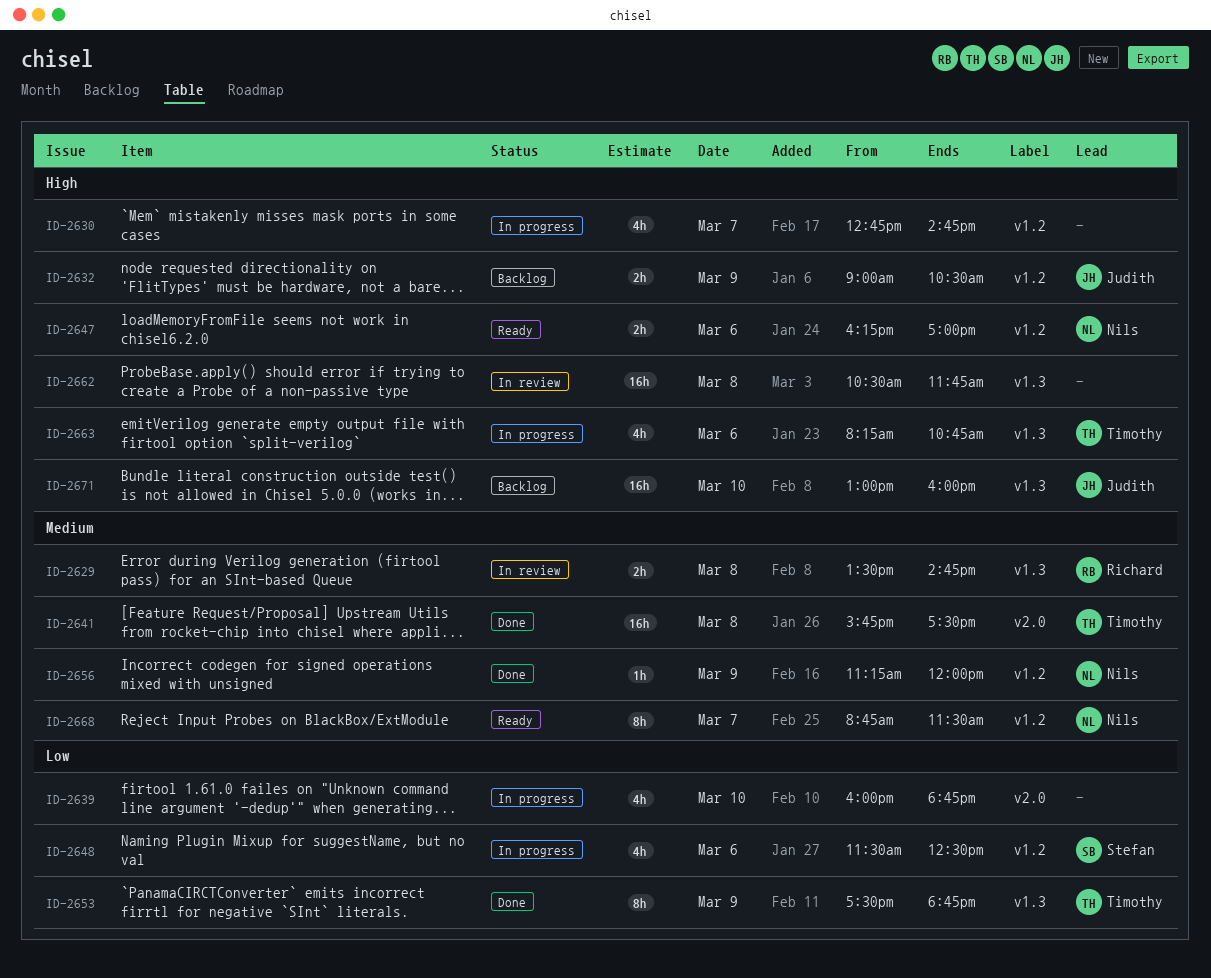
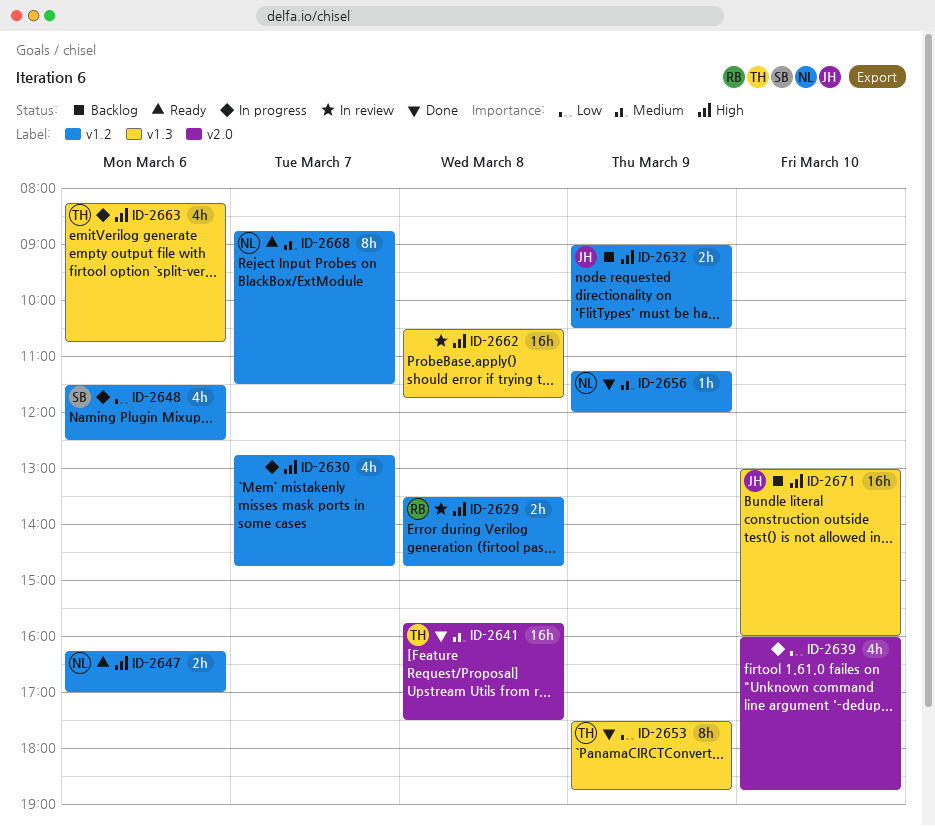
ID-2629, priority: Medium -> High
ID-2629, label: v1.3 -> v1.2

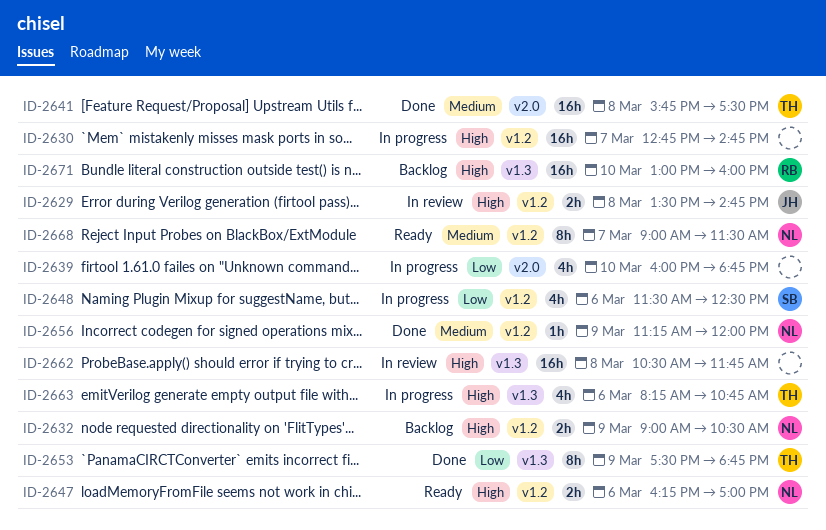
ID-2629, owner: RB -> JH
ID-2630, estimate: 4h -> 16h
ID-2632, owner: JH -> NL
ID-2668, begins: 08:45 -> 09:00
ID-2671, owner: JH -> RB

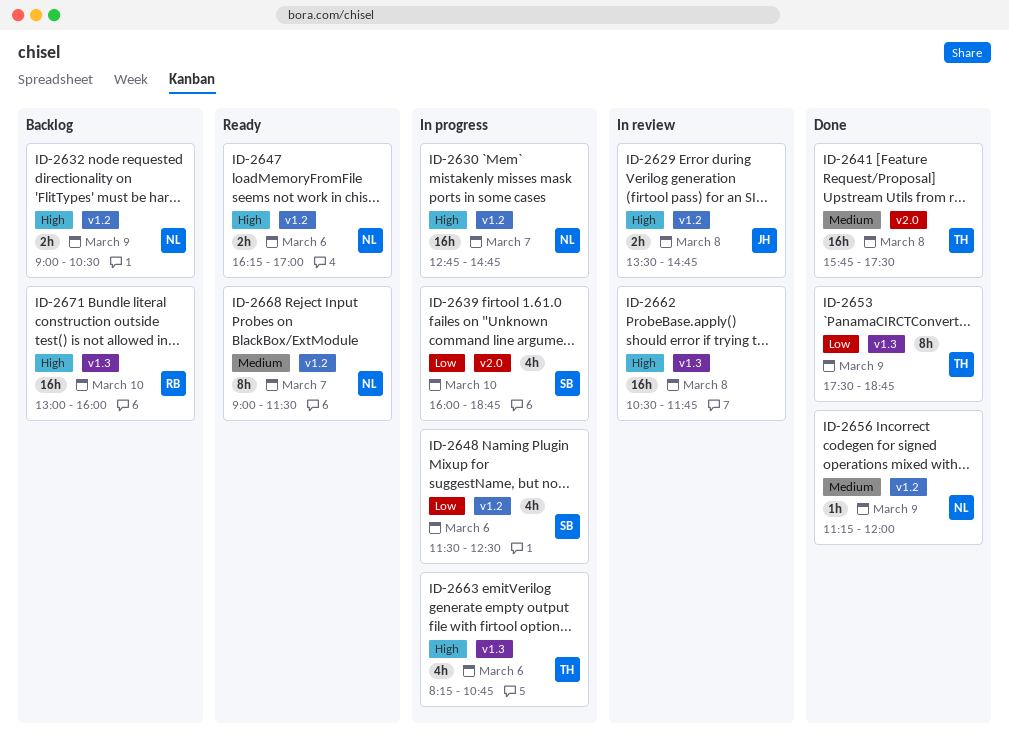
ID-2630, owner: none -> NL
ID-2639, owner: none -> SB

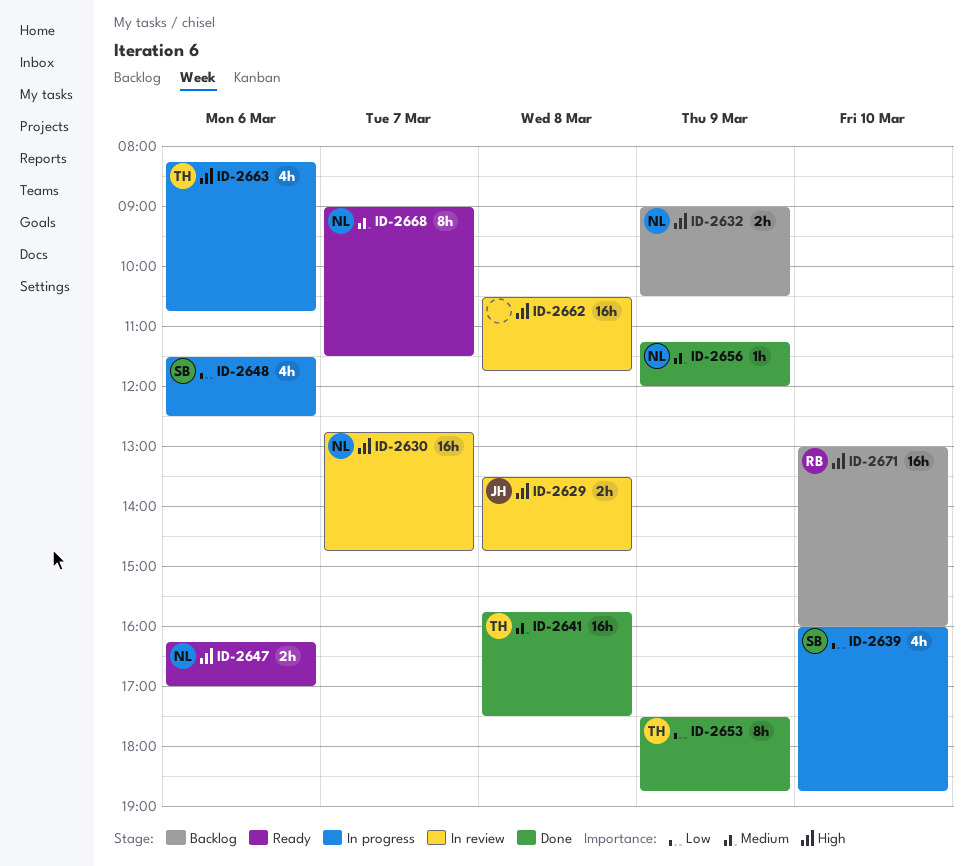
ID-2630, status: In progress -> In review

